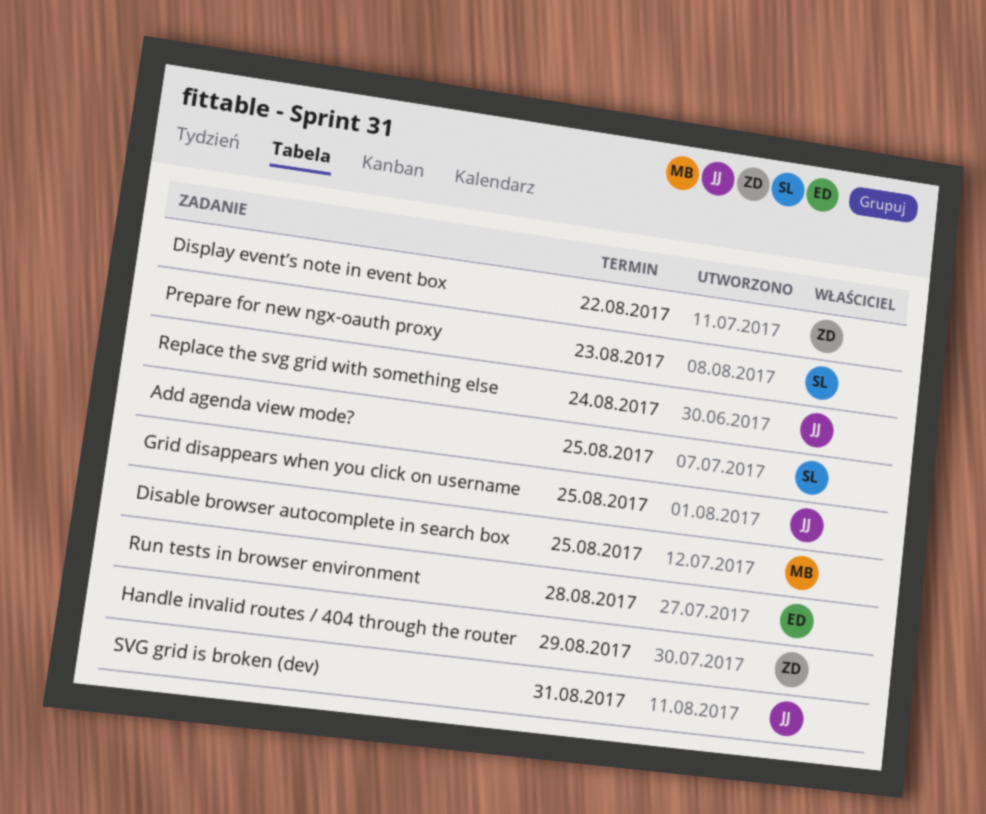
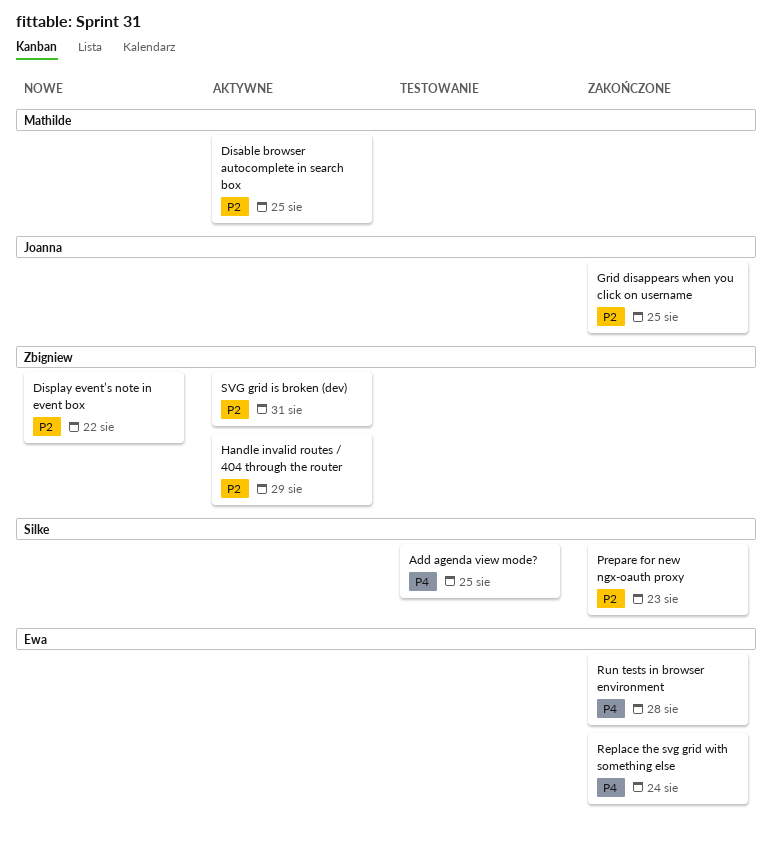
Replace the svg grid with something else, owner: Joanna -> Ewa
SVG grid is broken (dev), owner: Joanna -> Zbigniew

